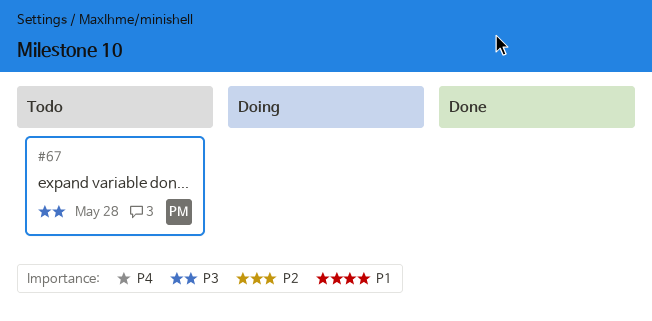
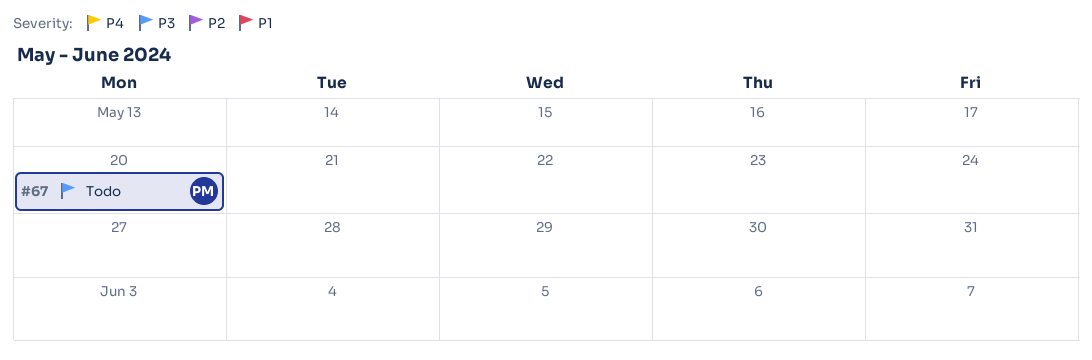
#67, due: May 28 -> May 20

